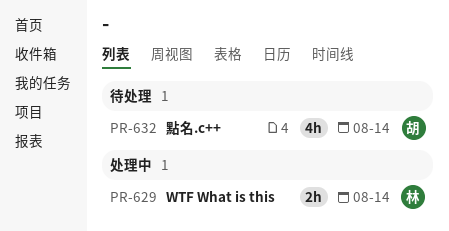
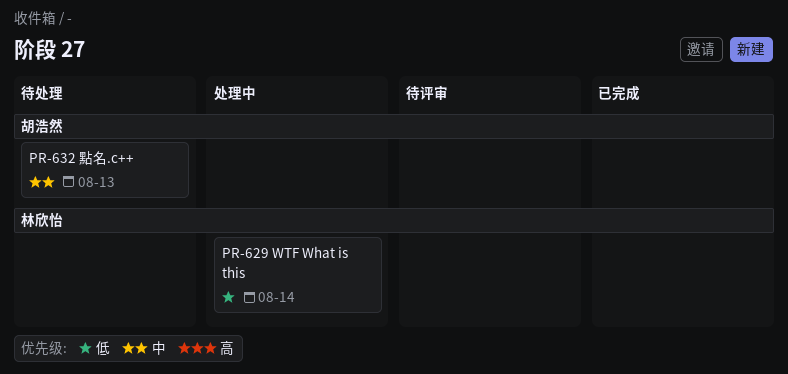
PR-632, due: Aug 14 -> Aug 13

